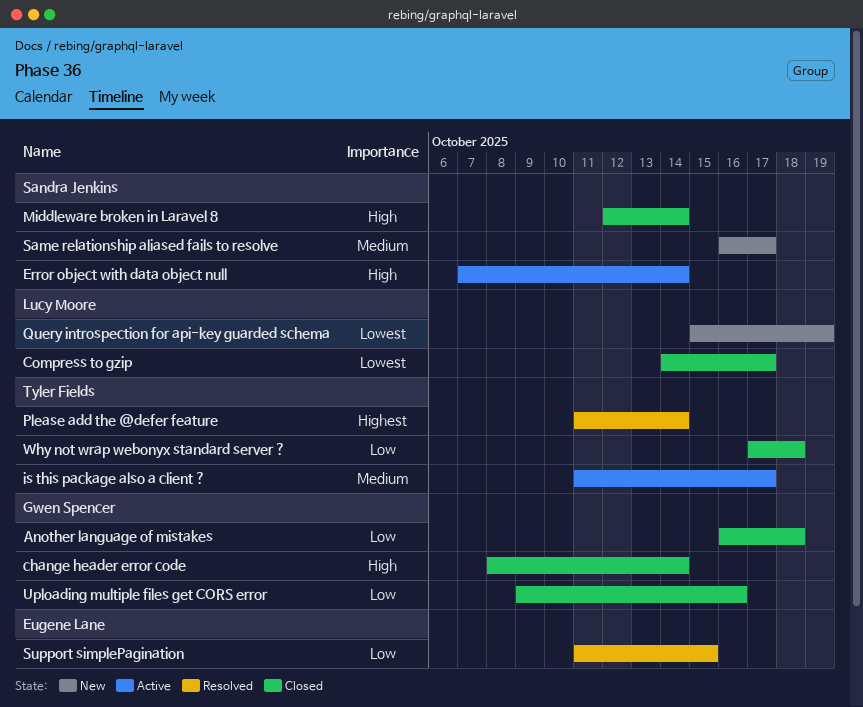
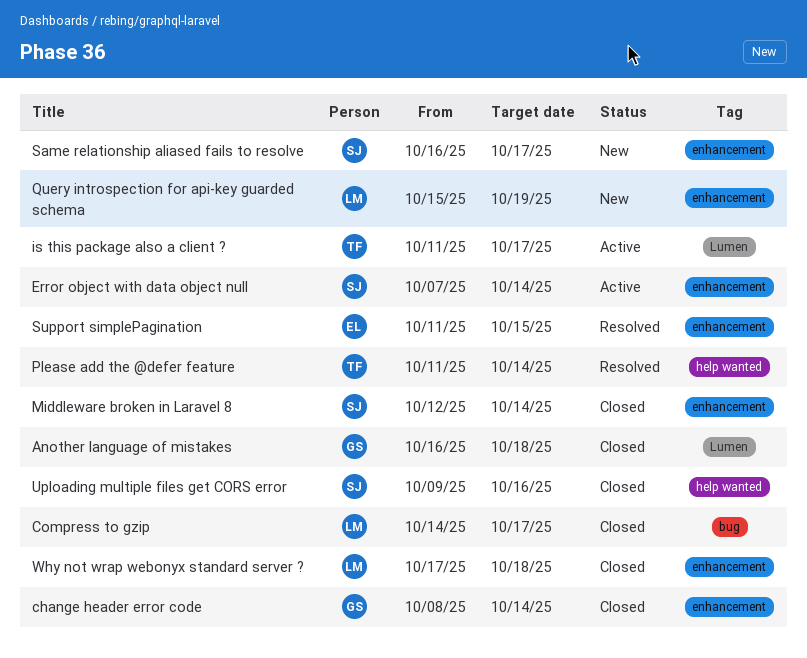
Uploading multiple files get CORS error, owner: Gwen Spencer -> Sandra Jenkins
Why not wrap webonyx standard server ?, owner: Tyler Fields -> Lucy Moore

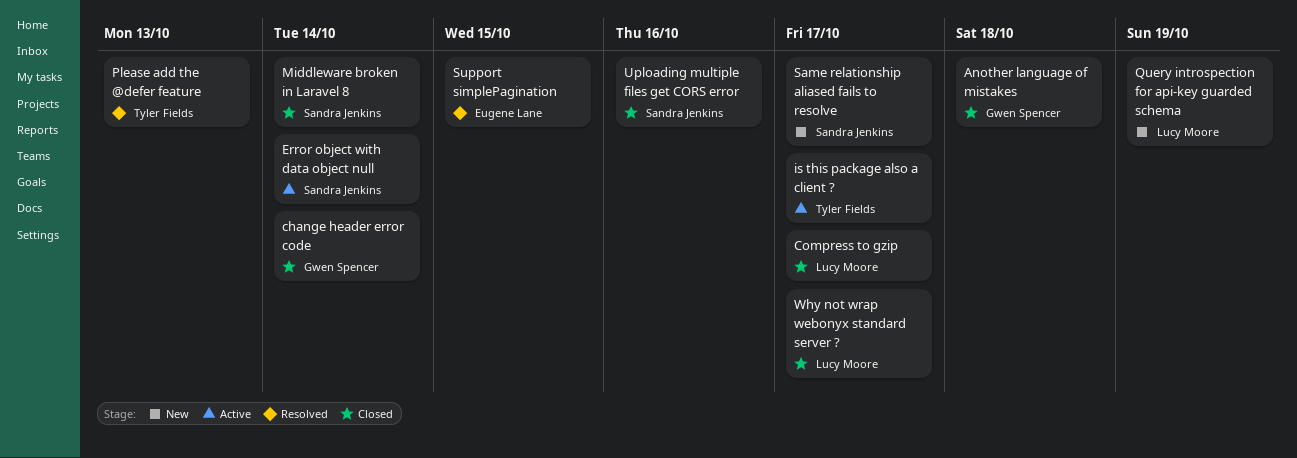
Please add the @defer feature, due: Oct 14 -> Oct 13
Why not wrap webonyx standard server ?, due: Oct 18 -> Oct 17

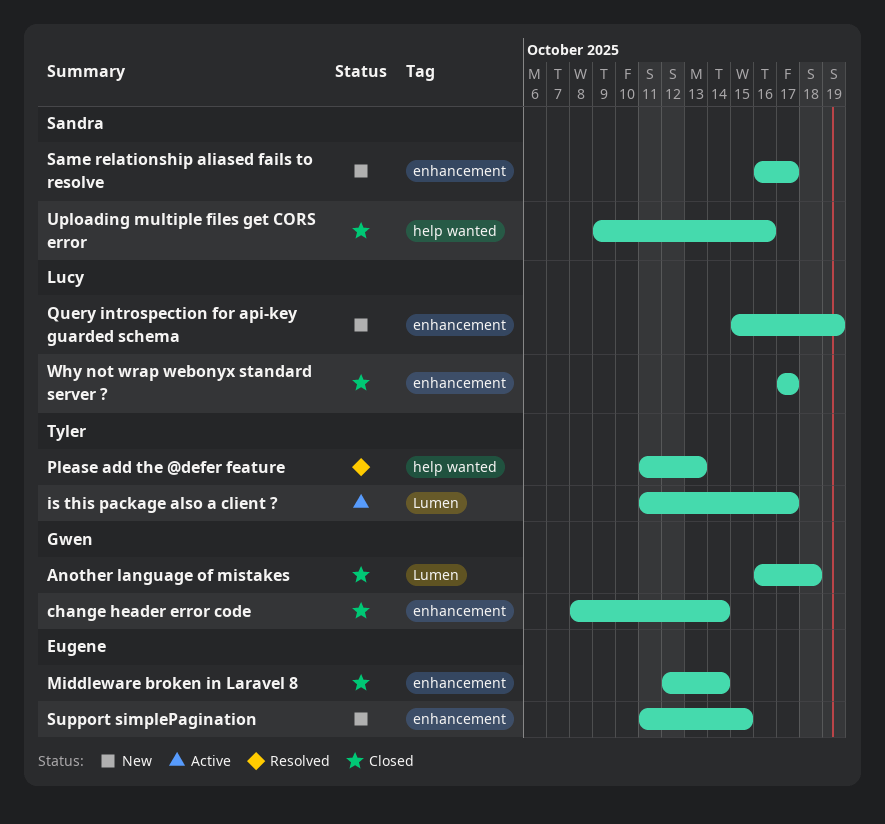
Compress to gzip: present -> none
Error object with data object null: present -> none
Middleware broken in Laravel 8, owner: Sandra Jenkins -> Eugene Lane
Support simplePagination, status: Resolved -> New

